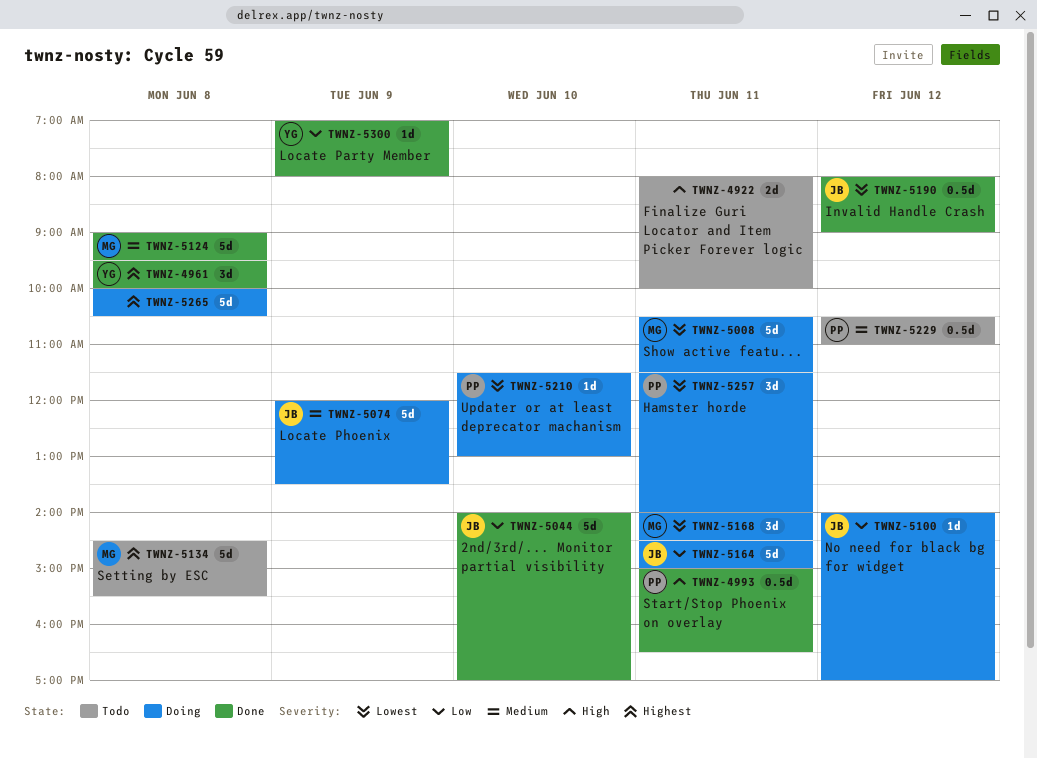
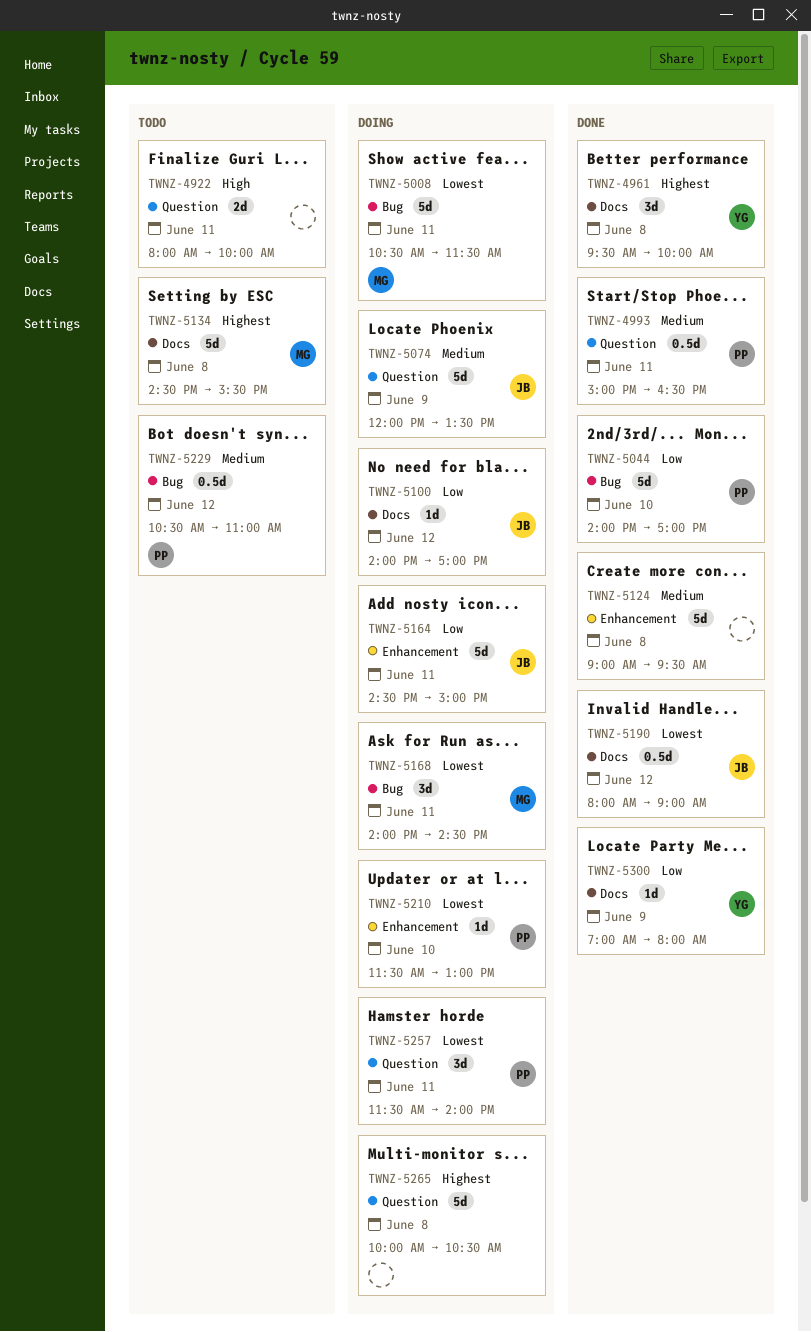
TWNZ-4993, priority: High -> Medium
TWNZ-5044, owner: JB -> PP
TWNZ-5124, owner: MG -> none

